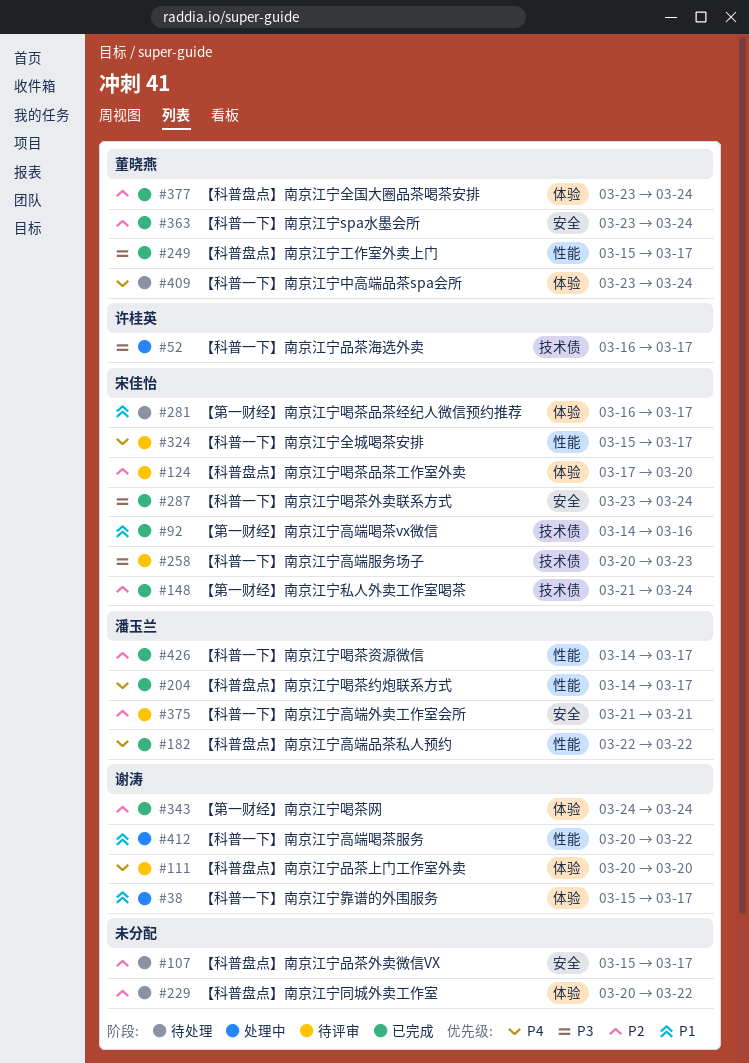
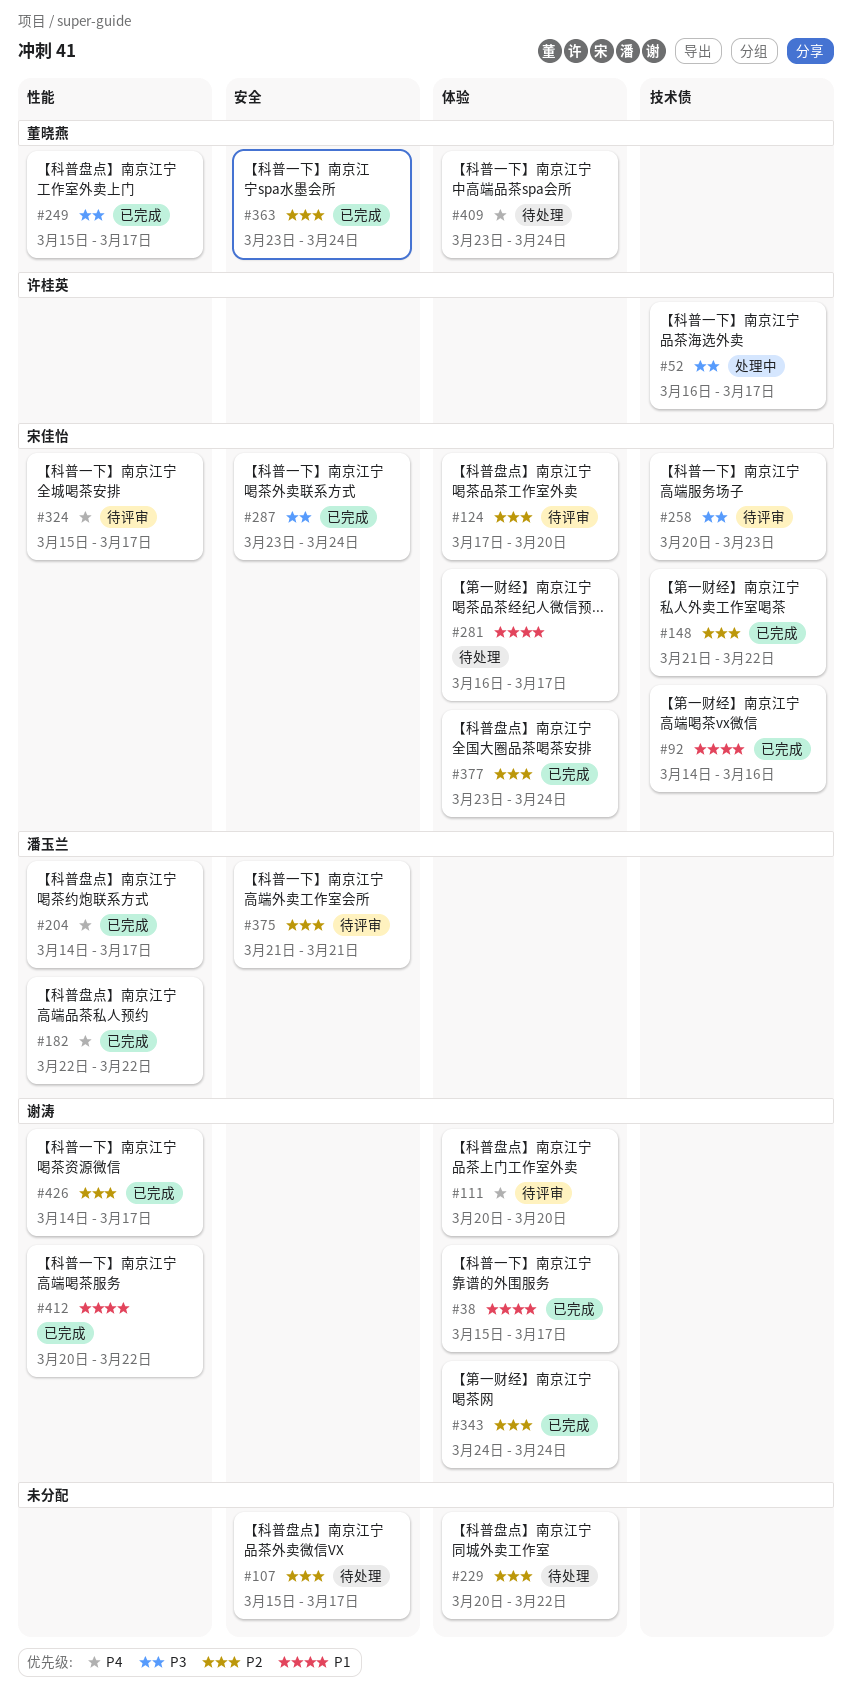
#38, status: 处理中 -> 已完成
#148, due: Mar 24 -> Mar 22
#377, owner: 董晓燕 -> 宋佳怡
#412, status: 处理中 -> 已完成
#426, owner: 潘玉兰 -> 谢涛

